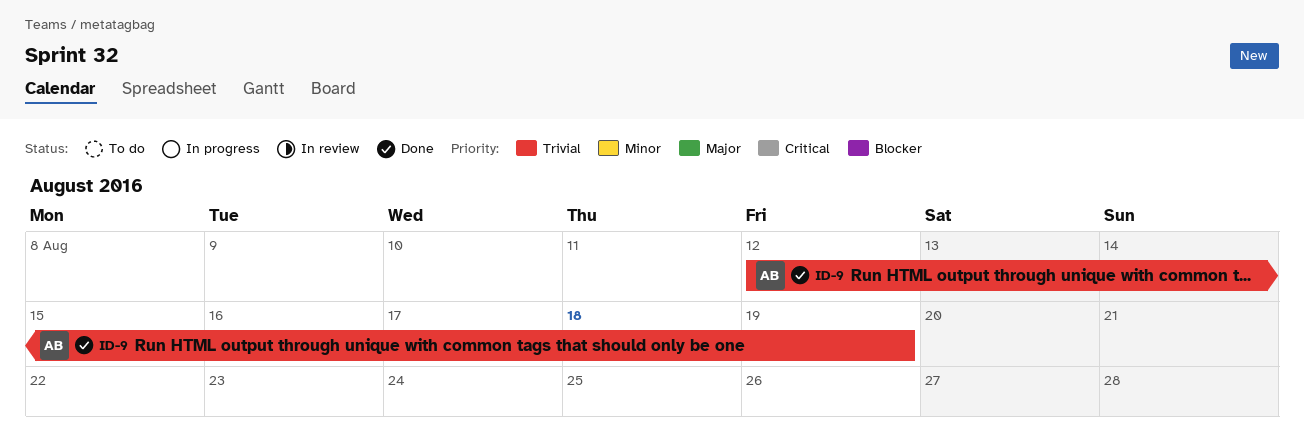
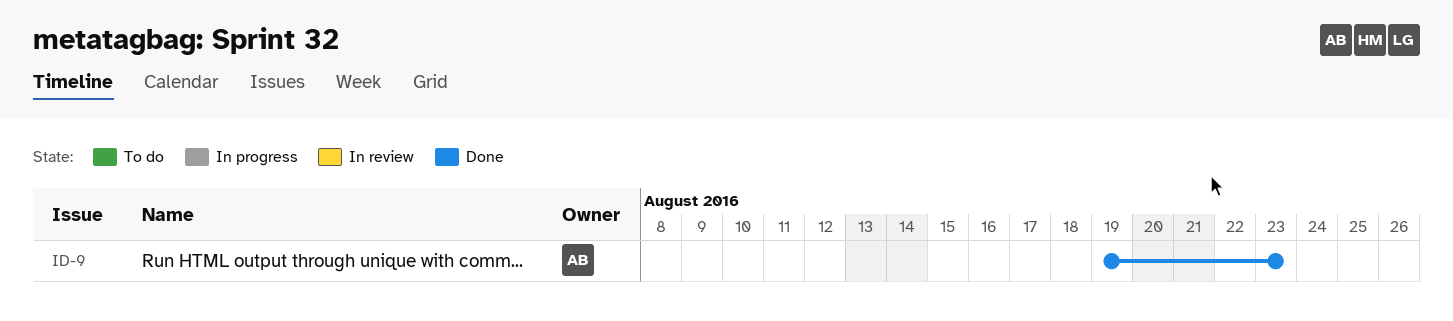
ID-9, start: Aug 12 -> Aug 19
ID-9, due: Aug 19 -> Aug 23

